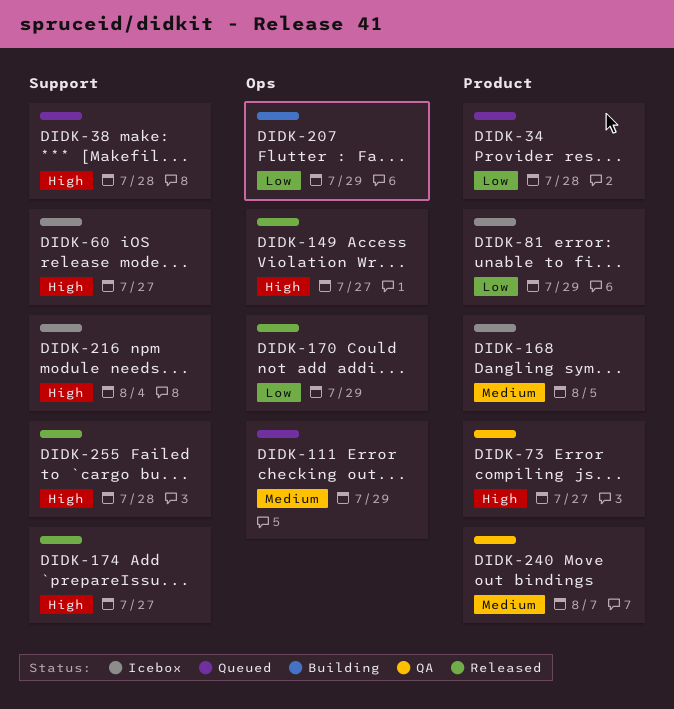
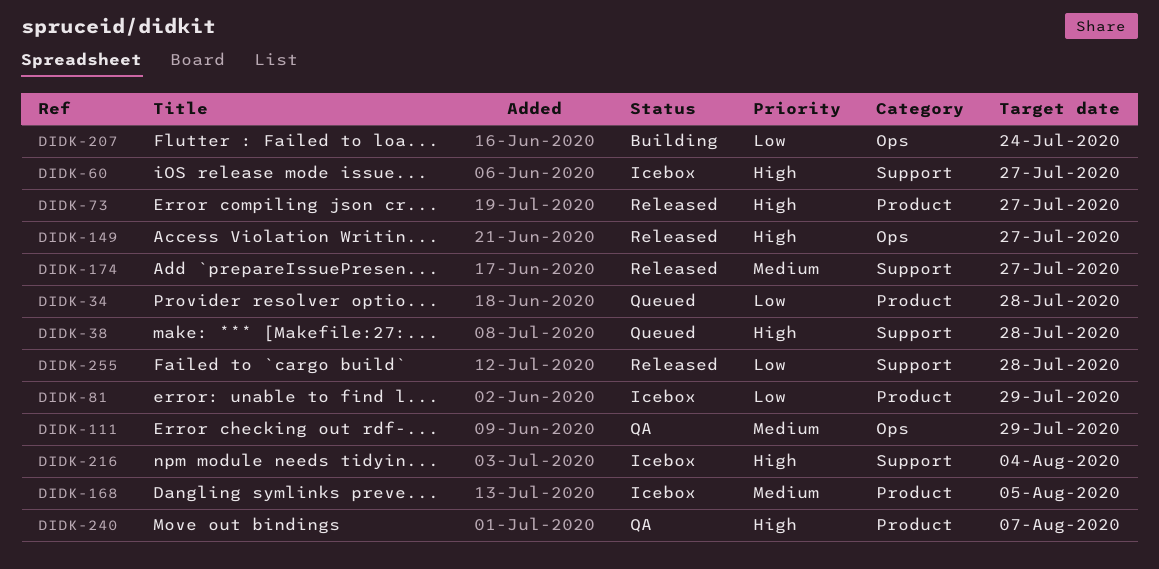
DIDK-73, status: QA -> Released
DIDK-111, status: Queued -> QA
DIDK-170: present -> none
DIDK-174, priority: High -> Medium
DIDK-207, due: Jul 29 -> Jul 24
DIDK-240, priority: Medium -> High
DIDK-255, priority: High -> Low

